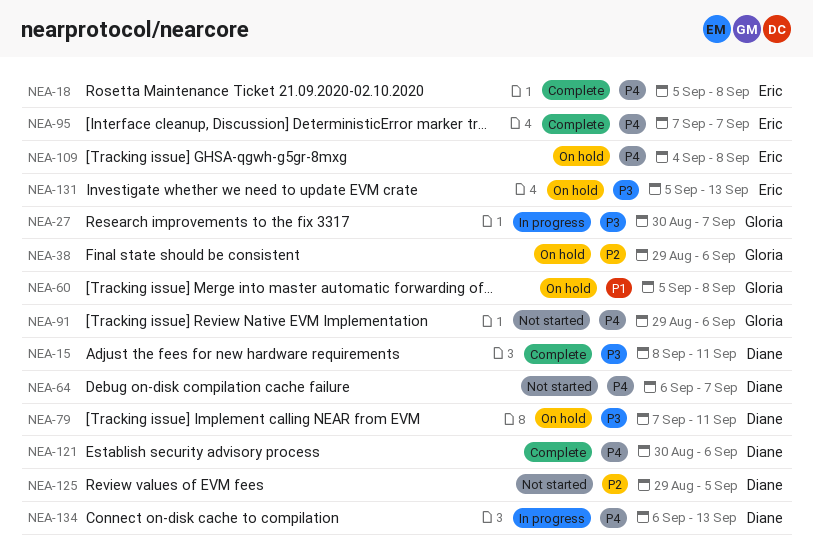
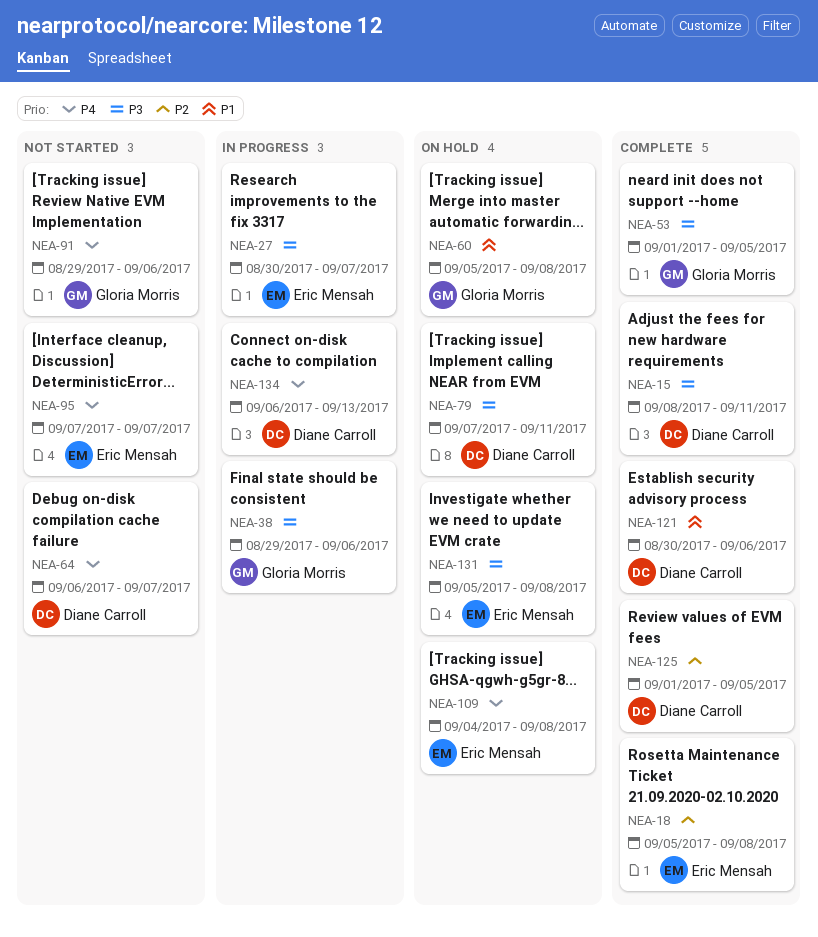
NEA-18, priority: P4 -> P2
NEA-27, owner: Gloria Morris -> Eric Mensah
NEA-38, status: On hold -> In progress
NEA-38, priority: P2 -> P3
NEA-53: none -> present
NEA-95, status: Complete -> Not started
NEA-121, priority: P4 -> P1
NEA-125, status: Not started -> Complete
NEA-125, start: Aug 29 -> Sep 1
NEA-131, due: Sep 13 -> Sep 8

